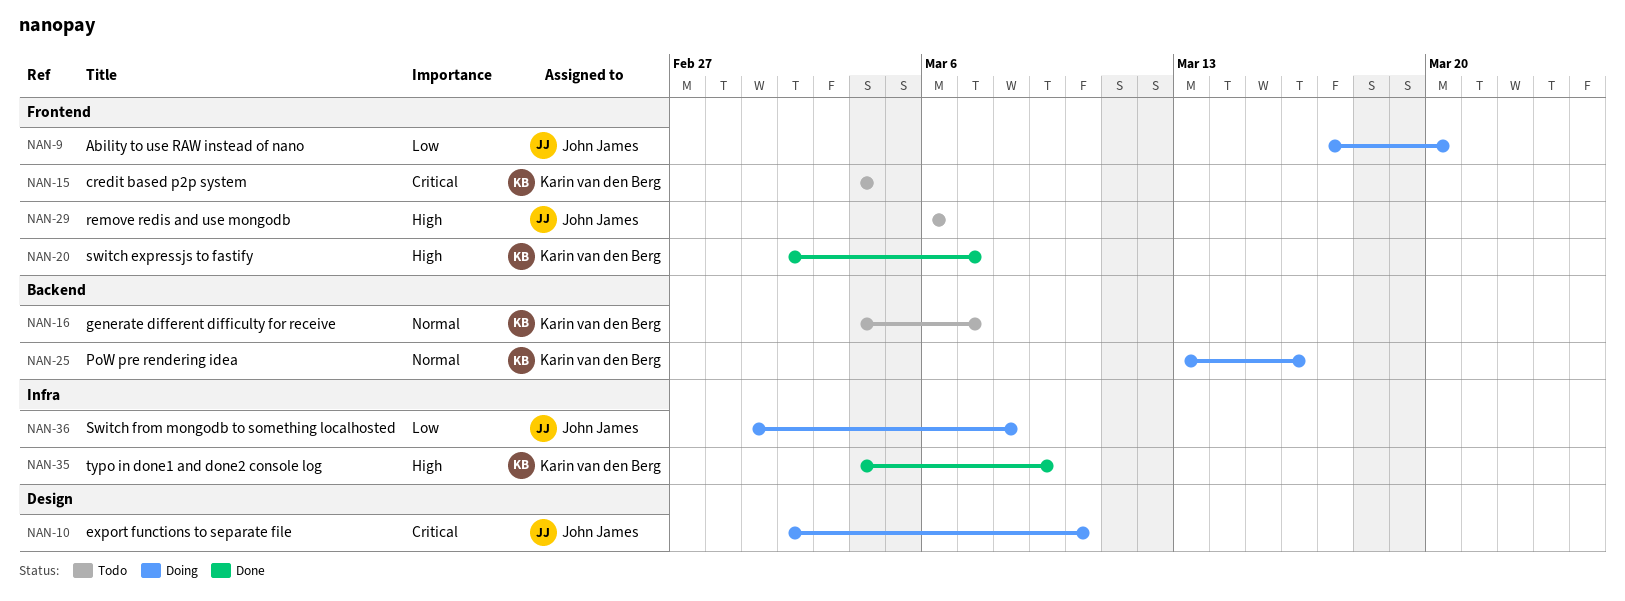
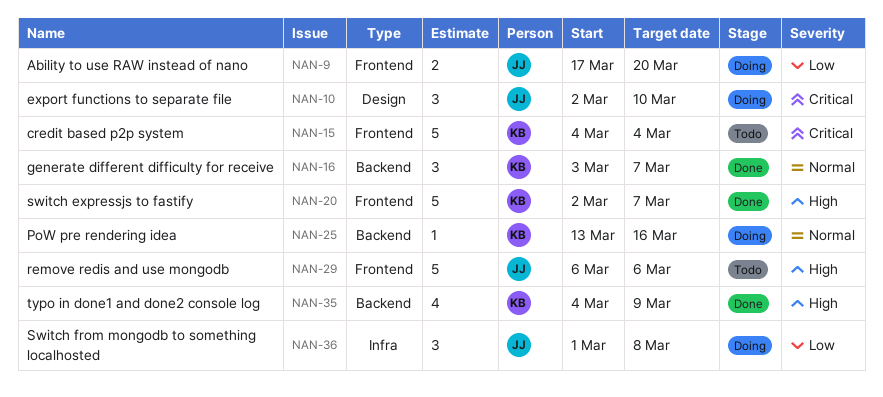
NAN-16, status: Todo -> Done
NAN-16, start: Mar 4 -> Mar 3
NAN-35, label: Infra -> Backend

